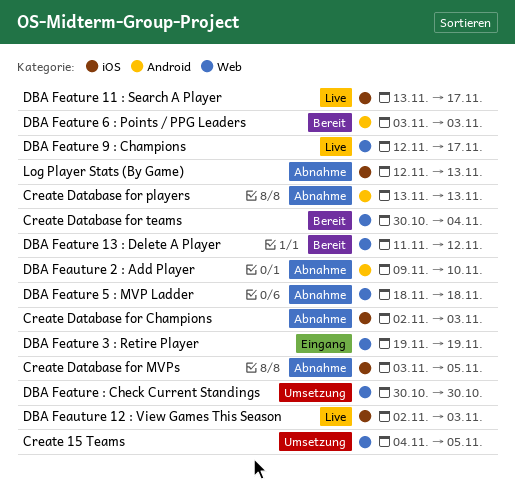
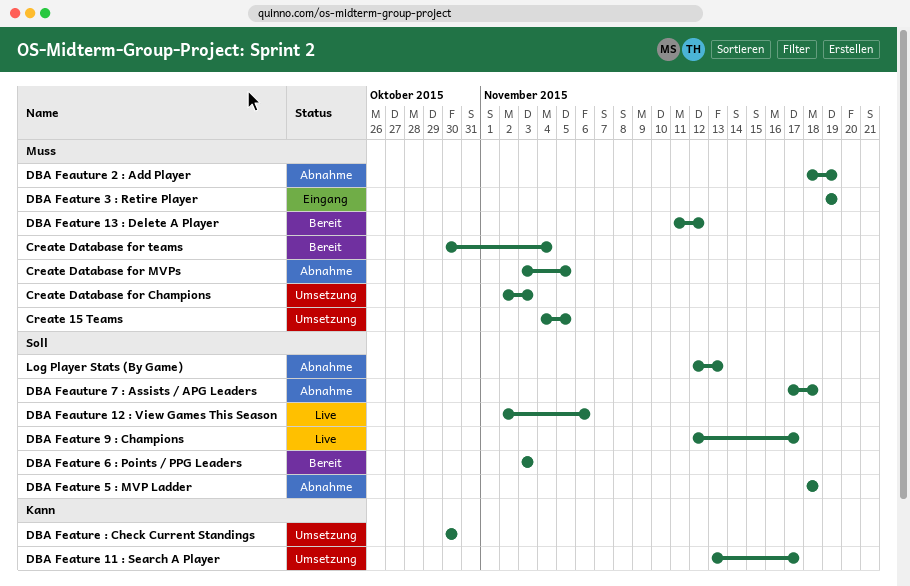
Create Database for Champions, status: Abnahme -> Umsetzung
Create Database for players: present -> none
DBA Feature 11 : Search A Player, status: Live -> Umsetzung
DBA Feauture 12 : View Games This Season, due: Nov 3 -> Nov 6
DBA Feauture 2 : Add Player, start: Nov 9 -> Nov 18
DBA Feauture 2 : Add Player, due: Nov 10 -> Nov 19
DBA Feauture 7 : Assists / APG Leaders: none -> present

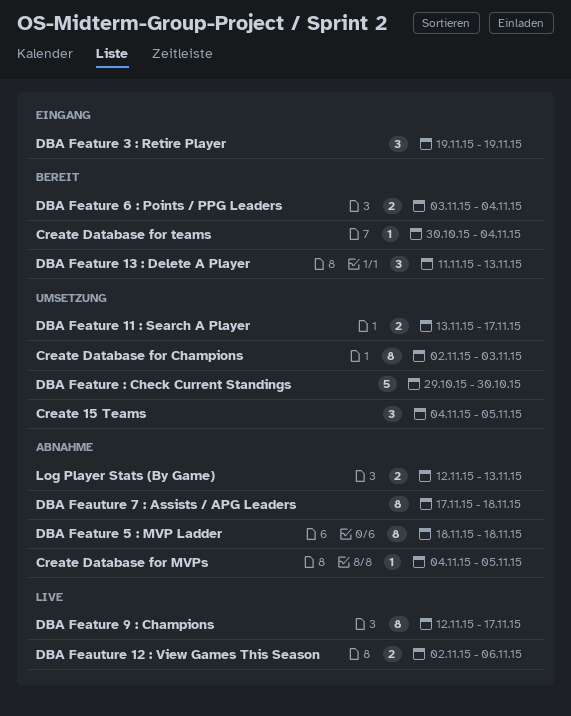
Create Database for MVPs, start: Nov 3 -> Nov 4
DBA Feature 13 : Delete A Player, due: Nov 12 -> Nov 13
DBA Feature 6 : Points / PPG Leaders, due: Nov 3 -> Nov 4
DBA Feature : Check Current Standings, start: Oct 30 -> Oct 29
DBA Feauture 2 : Add Player: present -> none

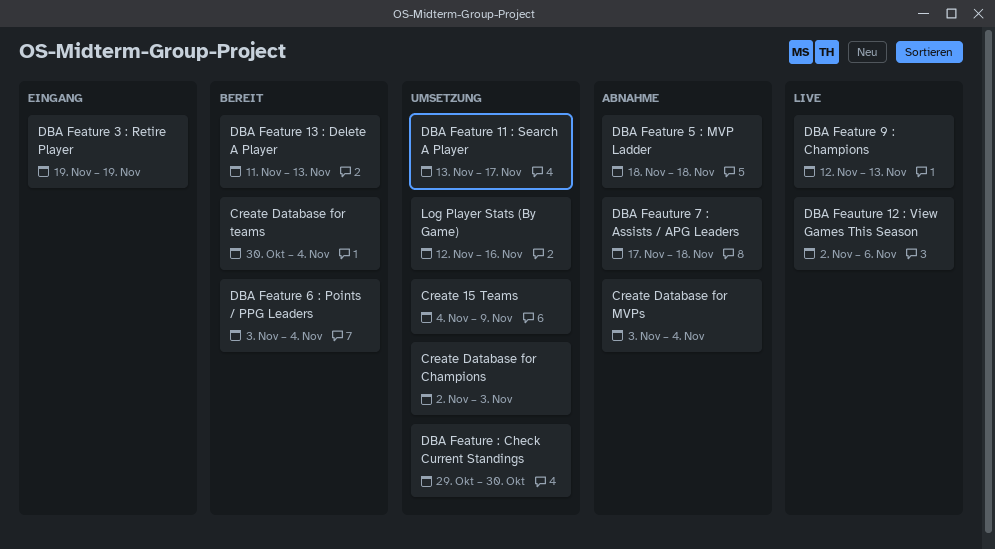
Create 15 Teams, due: Nov 5 -> Nov 9
Create Database for MVPs, start: Nov 4 -> Nov 3
Create Database for MVPs, due: Nov 5 -> Nov 4
DBA Feature 9 : Champions, due: Nov 17 -> Nov 13
Log Player Stats (By Game), status: Abnahme -> Umsetzung
Log Player Stats (By Game), due: Nov 13 -> Nov 16

